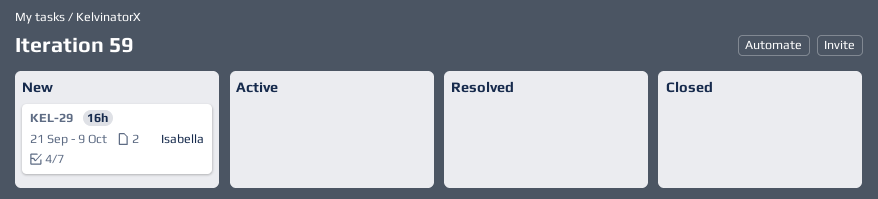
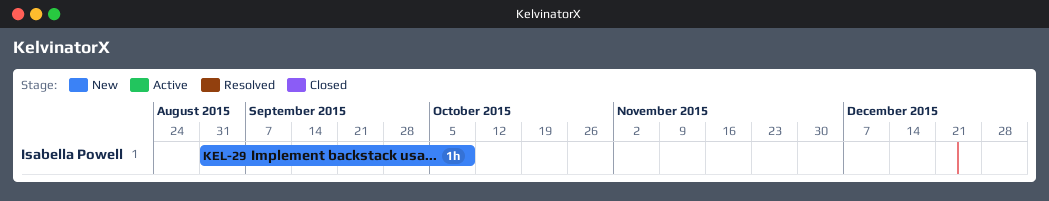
KEL-29, estimate: 16h -> 1h
KEL-29, start: Sep 21 -> Aug 31

